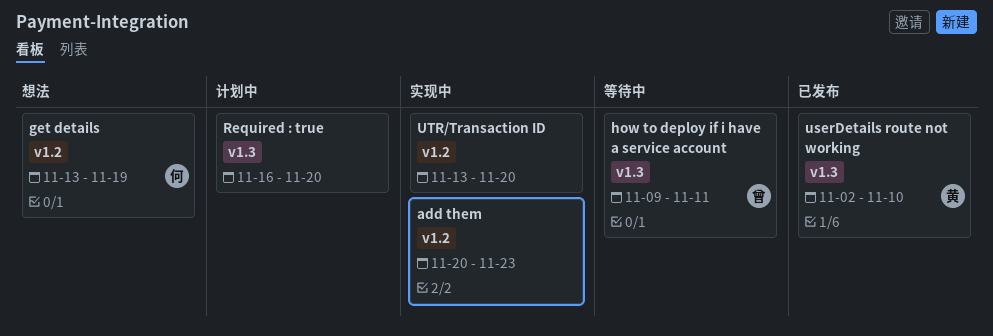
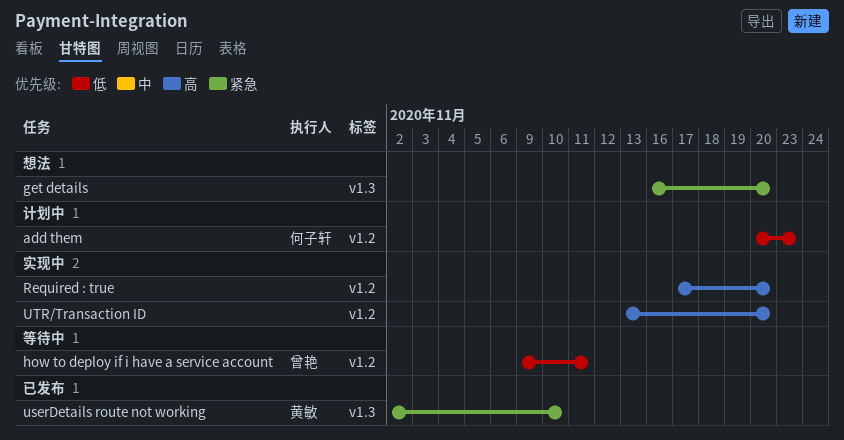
add them, status: 实现中 -> 计划中
add them, owner: none -> 何子轩
get details, owner: 何子轩 -> none
get details, label: v1.2 -> v1.3
get details, start: Nov 13 -> Nov 16
get details, due: Nov 19 -> Nov 20
how to deploy if i have a service account, label: v1.3 -> v1.2
Required : true, status: 计划中 -> 实现中
Required : true, label: v1.3 -> v1.2
Required : true, start: Nov 16 -> Nov 17

